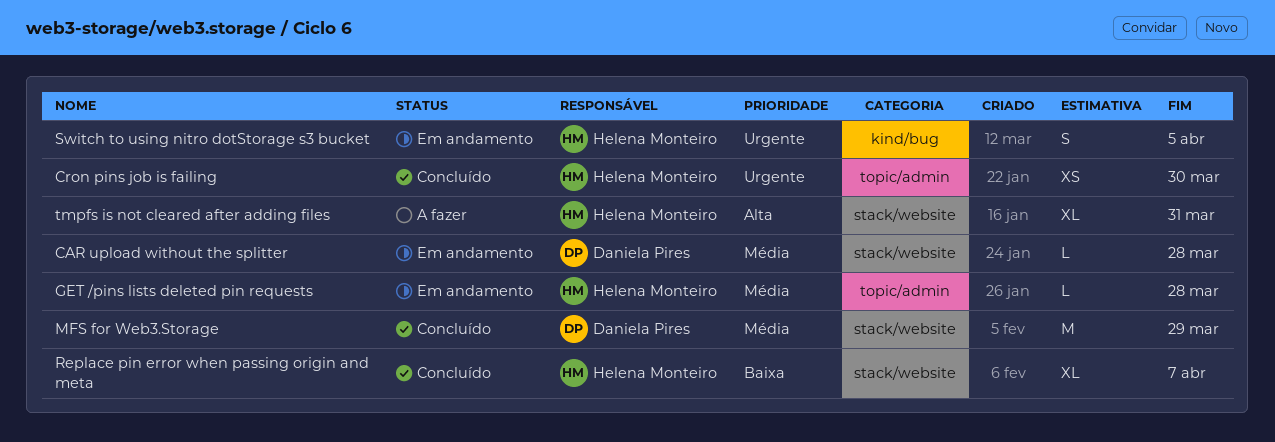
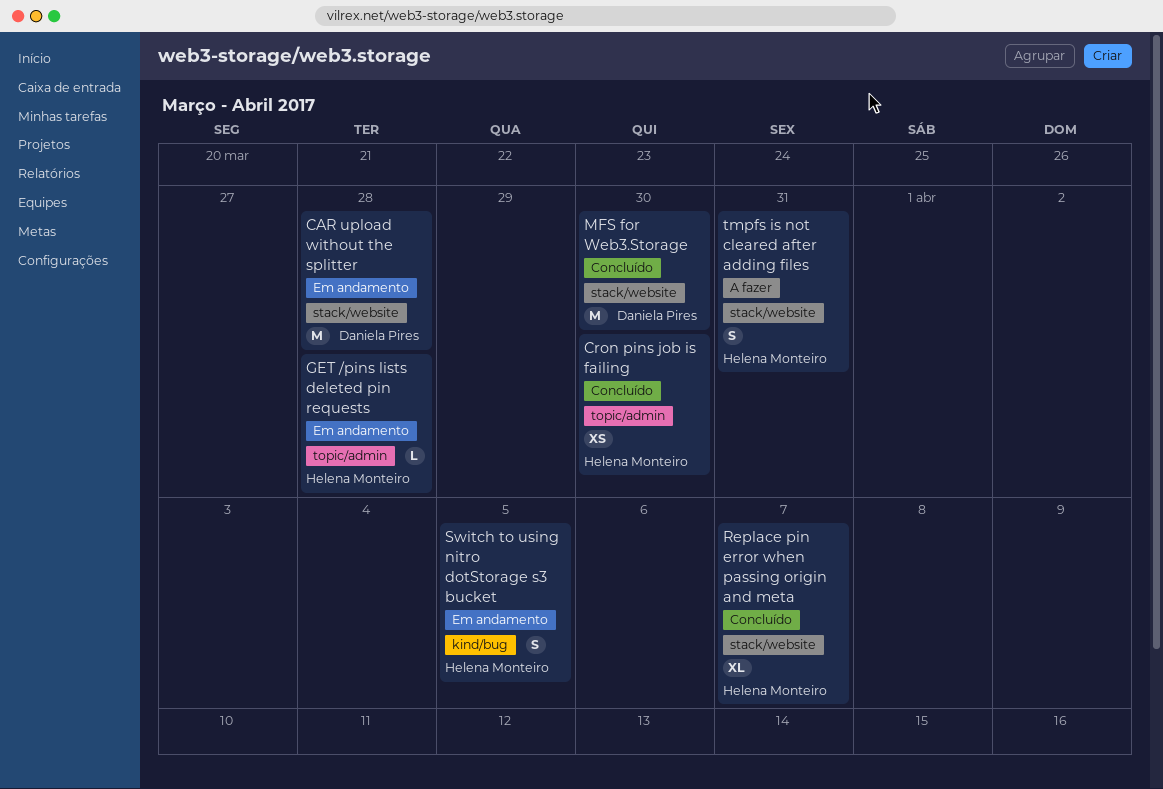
CAR upload without the splitter, estimate: L -> M
MFS for Web3.Storage, due: Mar 29 -> Mar 30
tmpfs is not cleared after adding files, estimate: XL -> S

